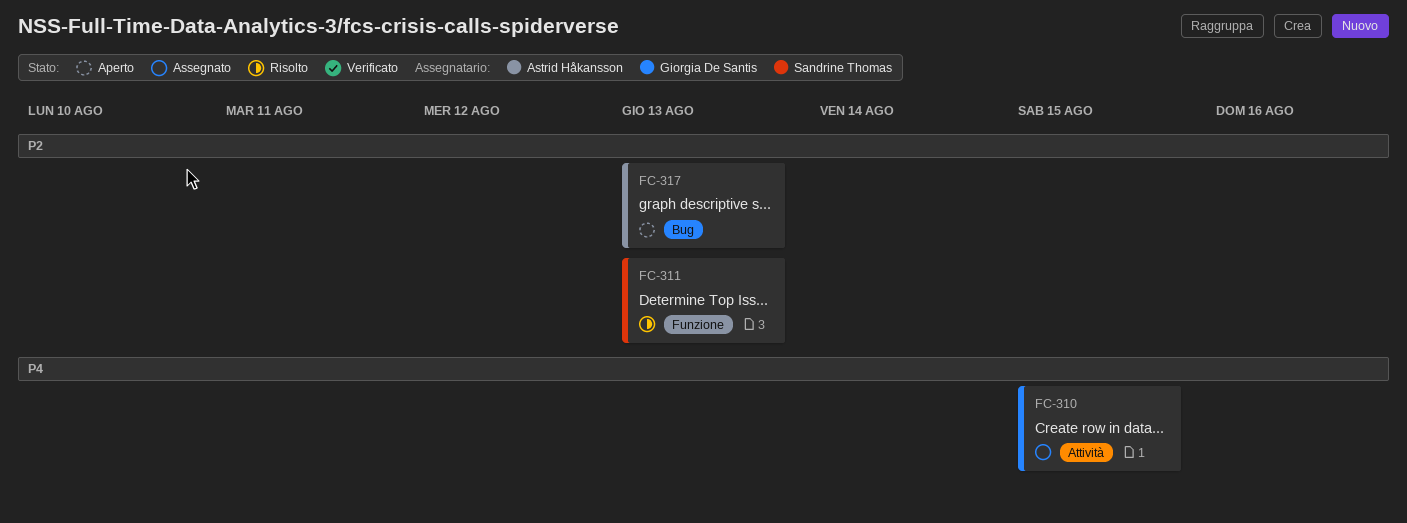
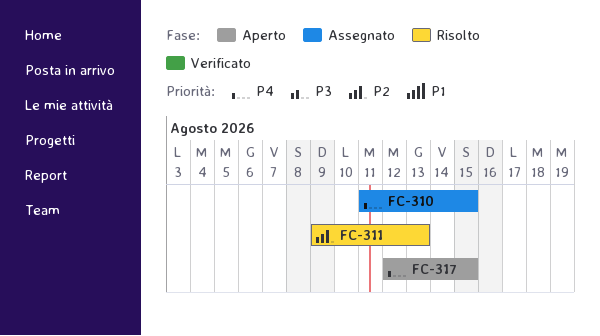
FC-317, priority: P2 -> P4
FC-317, due: Aug 13 -> Aug 15

